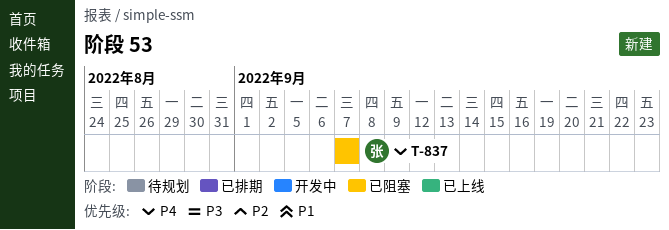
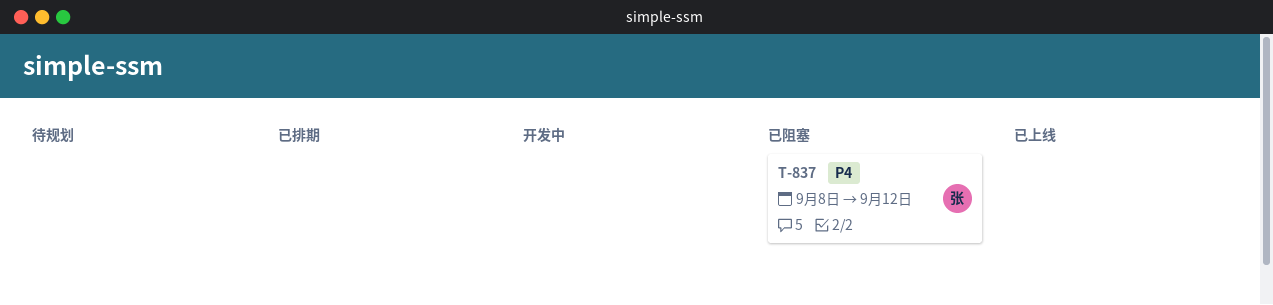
T-837, start: Sep 7 -> Sep 8
T-837, due: Sep 7 -> Sep 12

